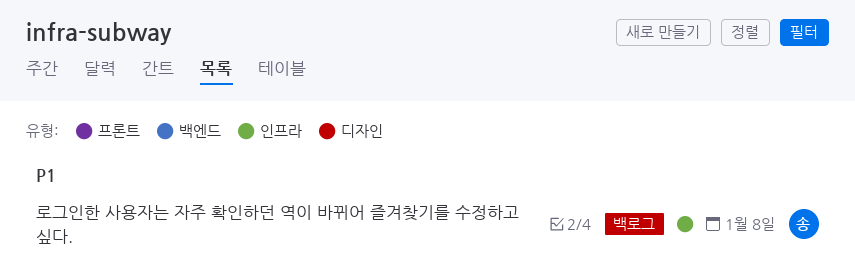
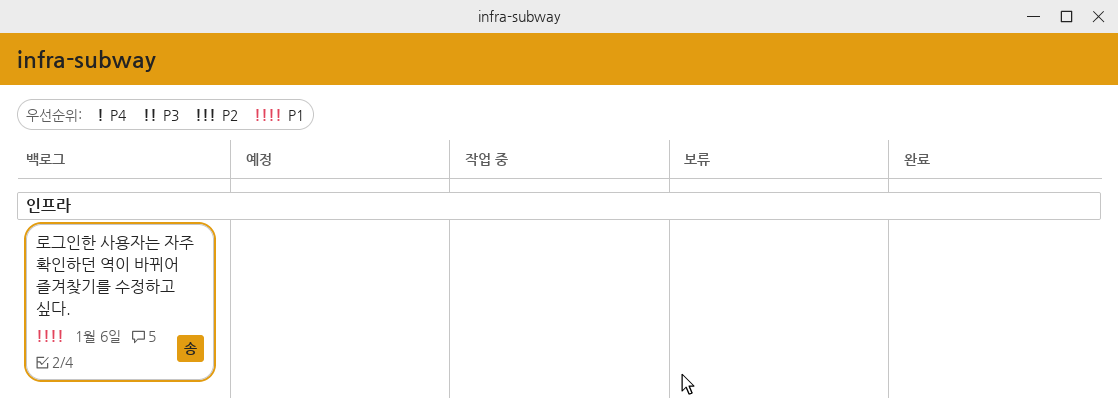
로그인한 사용자는 자주 확인하던 역이 바뀌어 즐겨찾기를 수정하고 싶다., due: Jan 8 -> Jan 6

